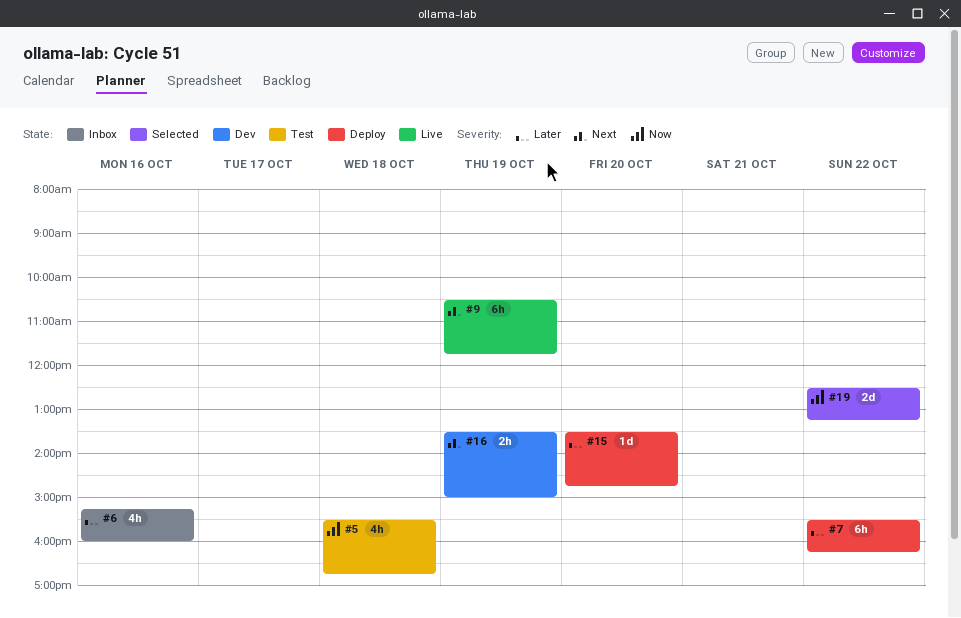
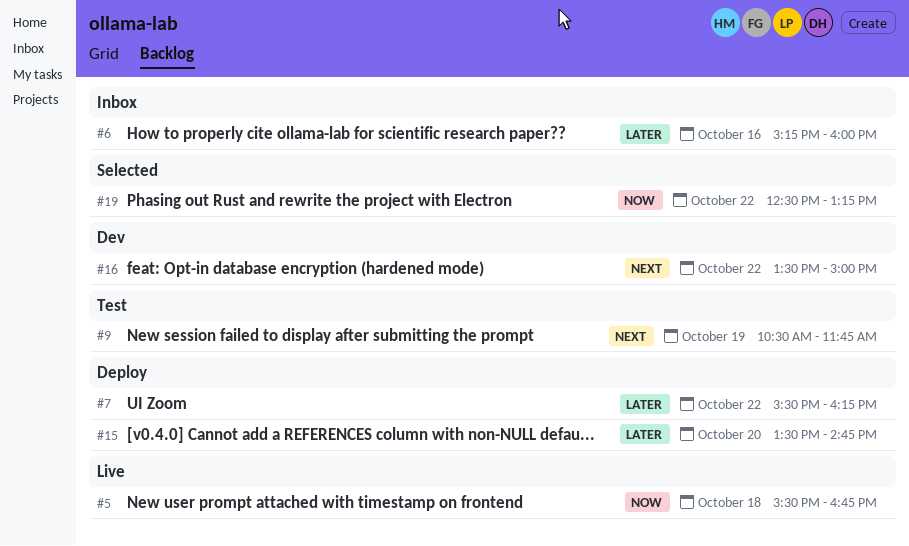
#5, status: Test -> Live
#9, status: Live -> Test
#16, day: Oct 19 -> Oct 22

